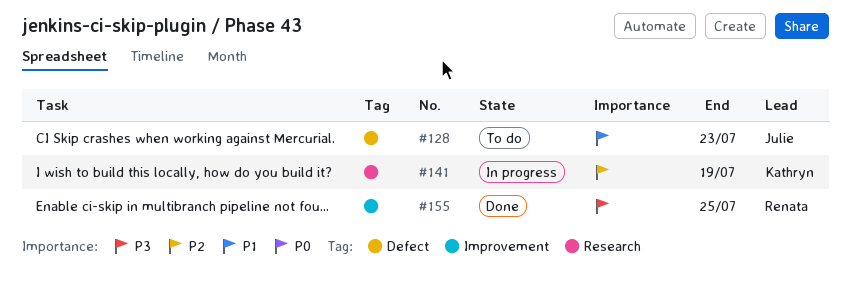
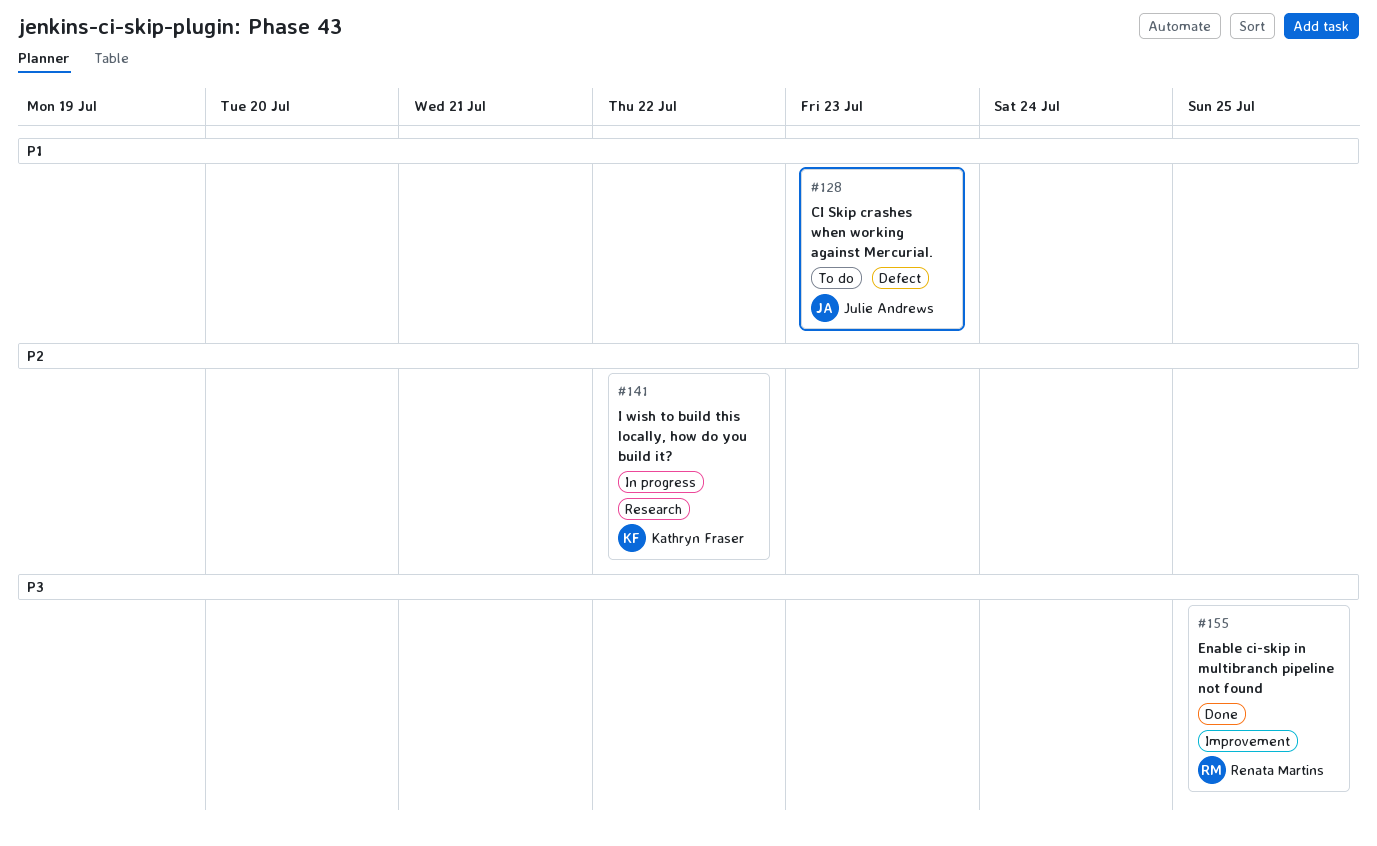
#141, due: Jul 19 -> Jul 22

